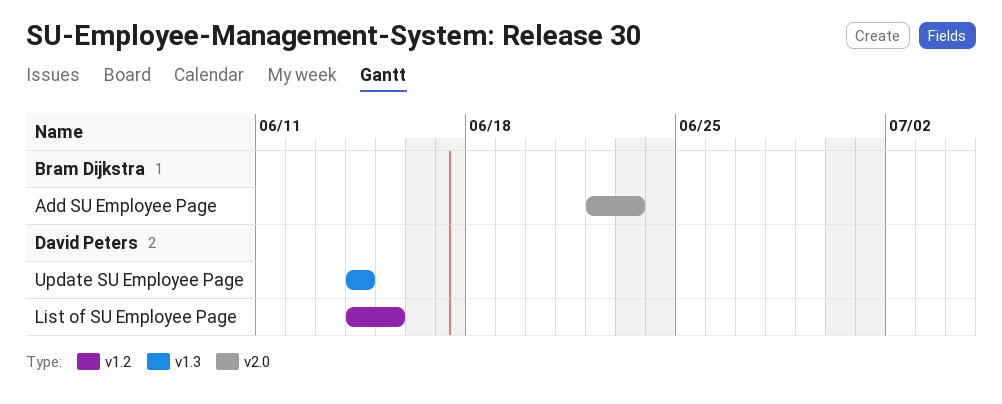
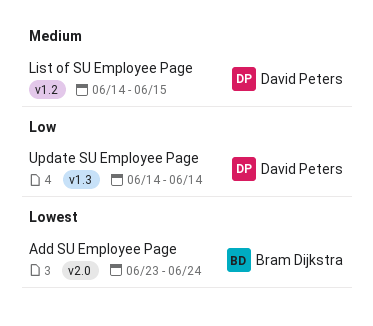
Add SU Employee Page, start: Jun 22 -> Jun 23
Add SU Employee Page, due: Jun 23 -> Jun 24

